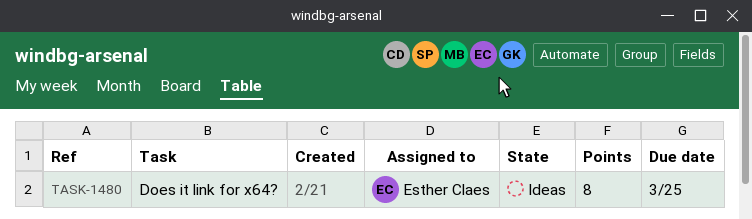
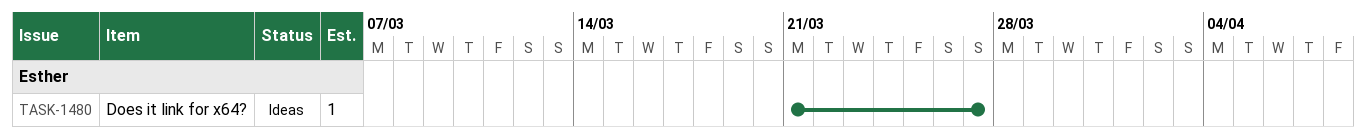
TASK-1480, estimate: 8 -> 1
TASK-1480, due: Mar 25 -> Mar 27

